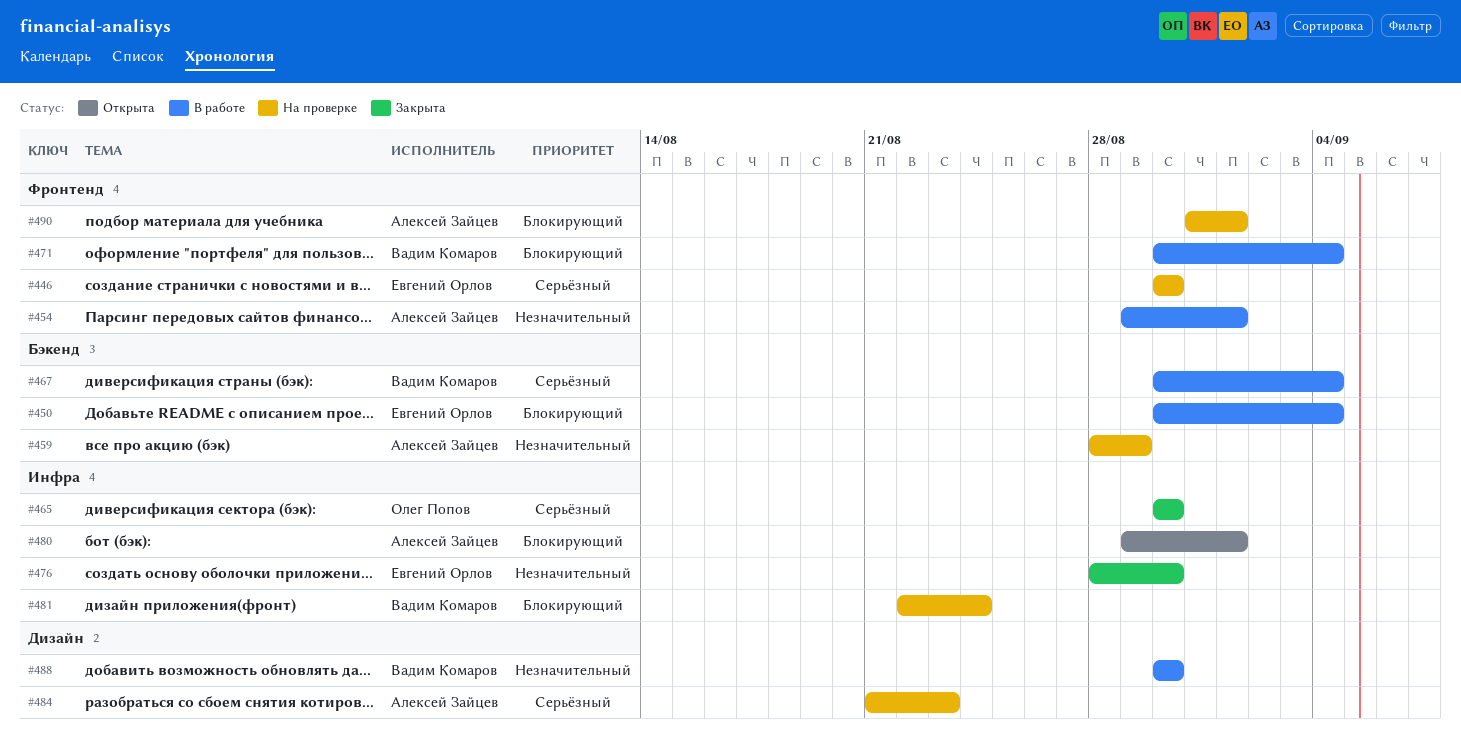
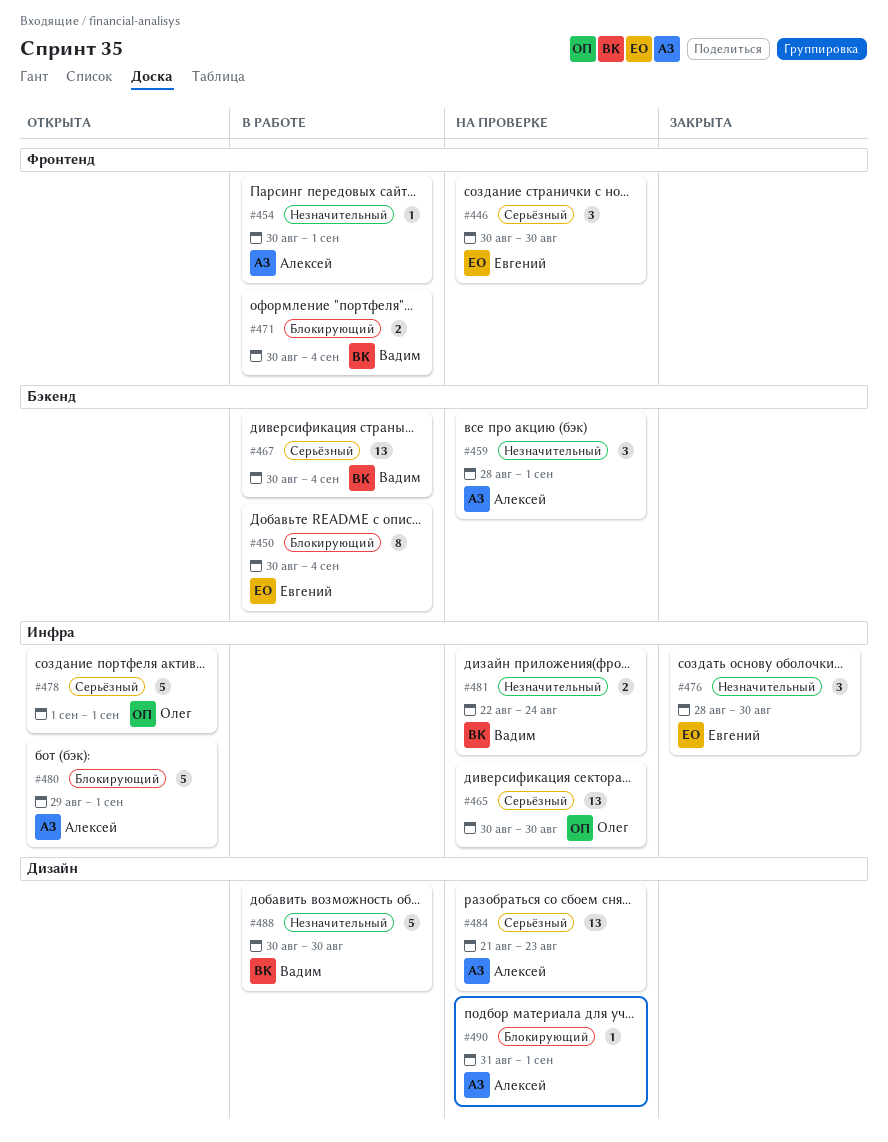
#454, start: Aug 29 -> Aug 30
#459, due: Aug 29 -> Sep 1
#465, status: Закрыта -> На проверке
#478: none -> present
#481, priority: Блокирующий -> Незначительный
#490, label: Фронтенд -> Дизайн

